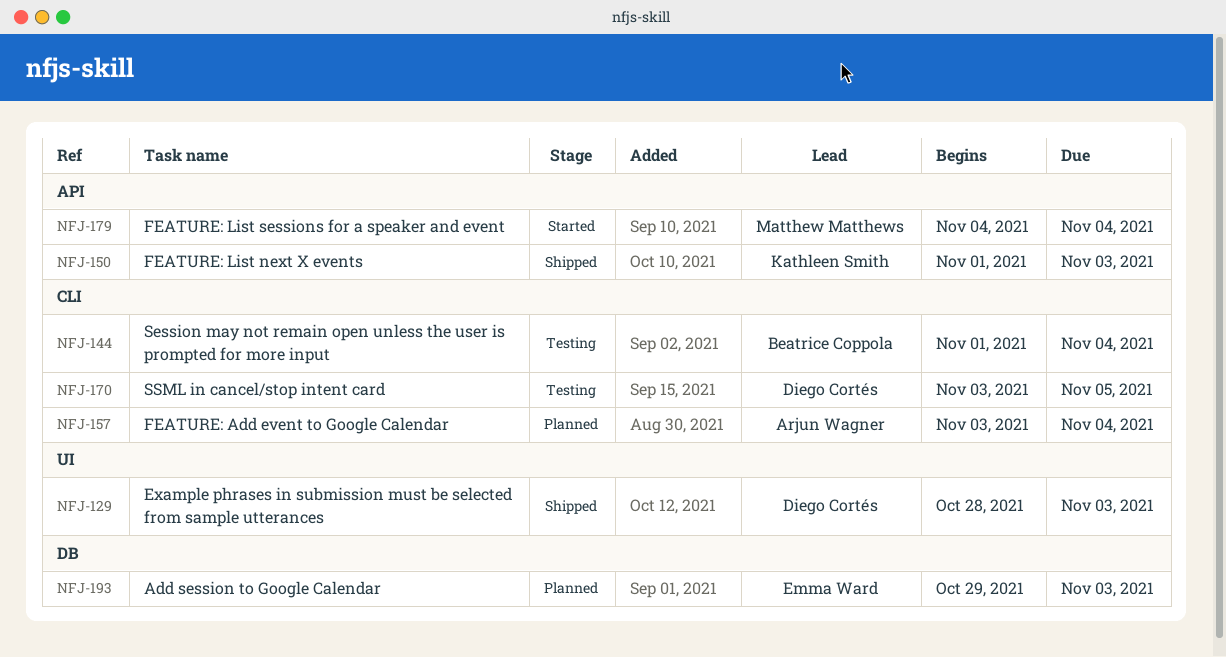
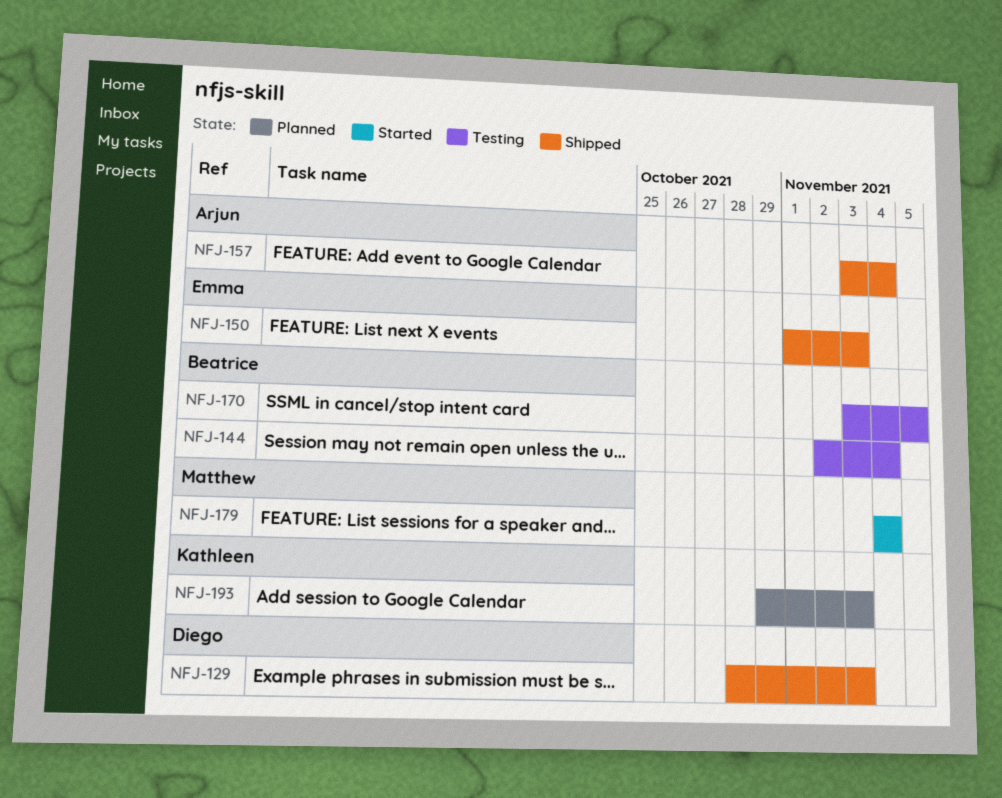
NFJ-144, start: Nov 1 -> Nov 2
NFJ-150, owner: Kathleen Smith -> Emma Ward
NFJ-157, status: Planned -> Shipped
NFJ-170, owner: Diego Cortés -> Beatrice Coppola
NFJ-193, owner: Emma Ward -> Kathleen Smith

